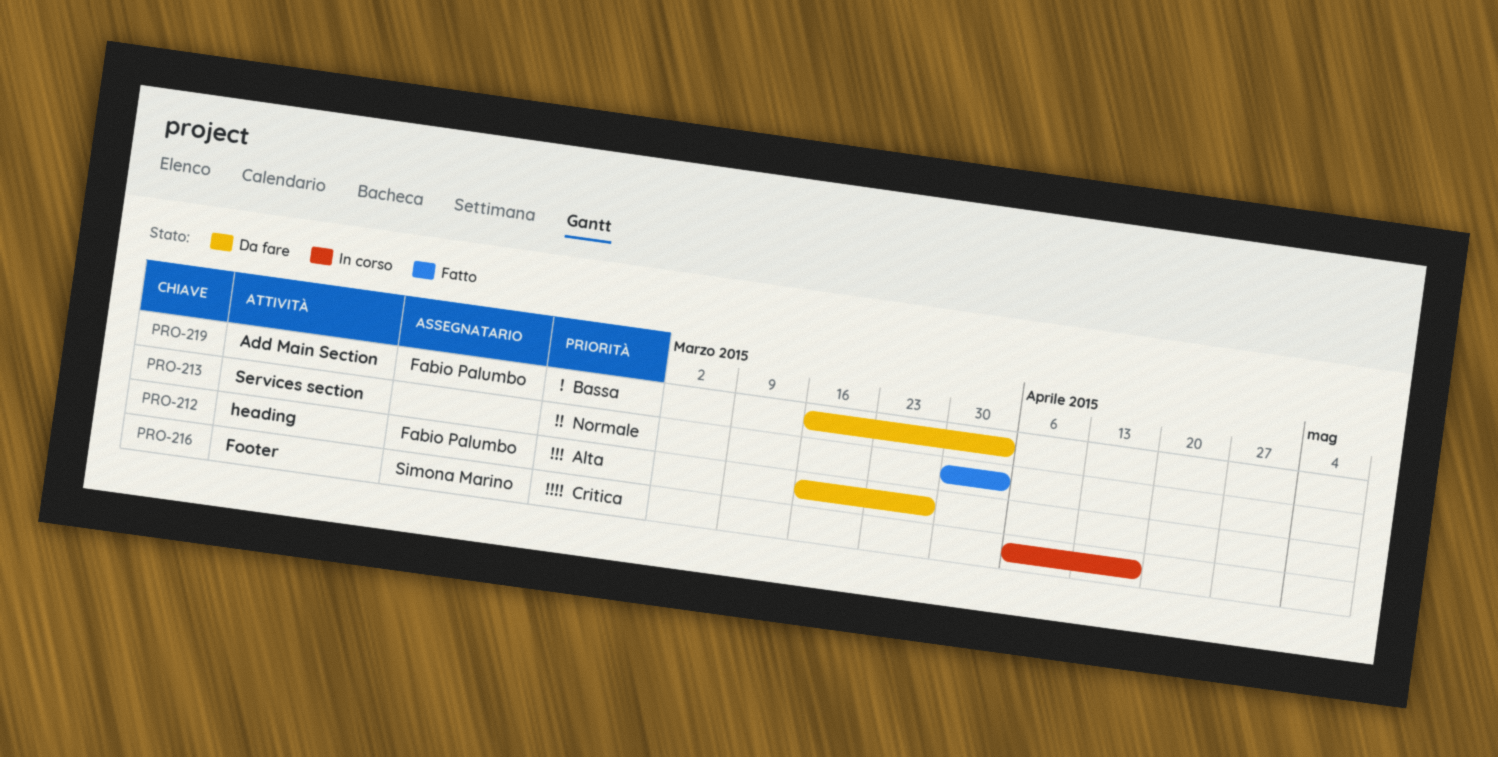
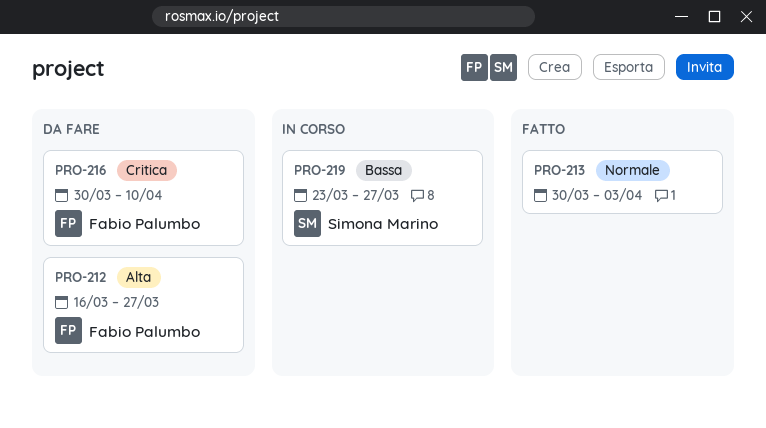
PRO-216, status: In corso -> Da fare
PRO-216, owner: Simona Marino -> Fabio Palumbo
PRO-216, start: Apr 6 -> Mar 30
PRO-216, due: Apr 17 -> Apr 10
PRO-219, status: Da fare -> In corso
PRO-219, owner: Fabio Palumbo -> Simona Marino
PRO-219, start: Mar 16 -> Mar 23
PRO-219, due: Apr 3 -> Mar 27

